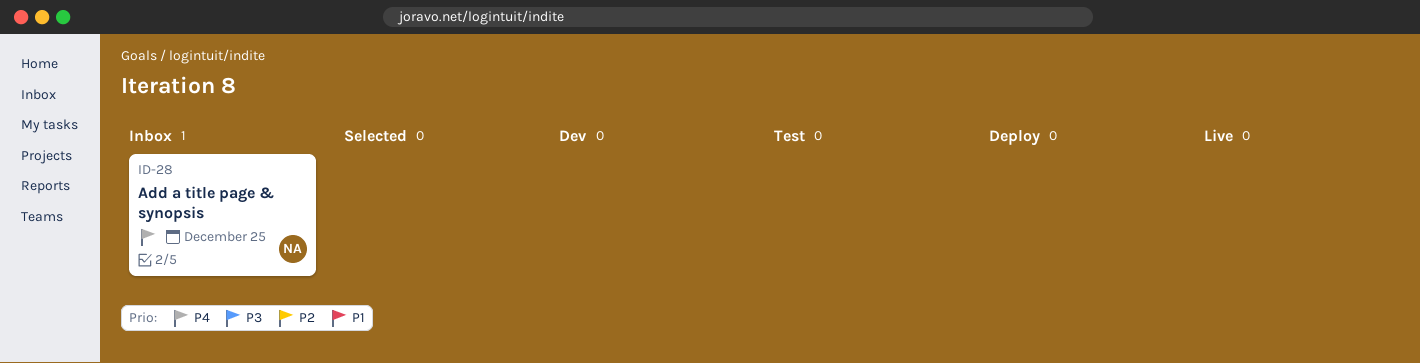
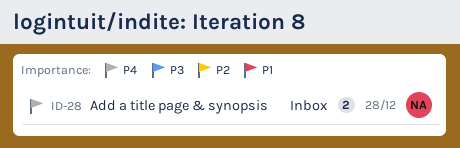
ID-28, due: Dec 25 -> Dec 28

